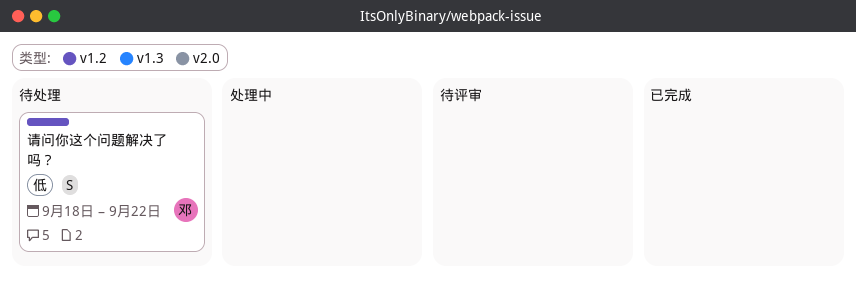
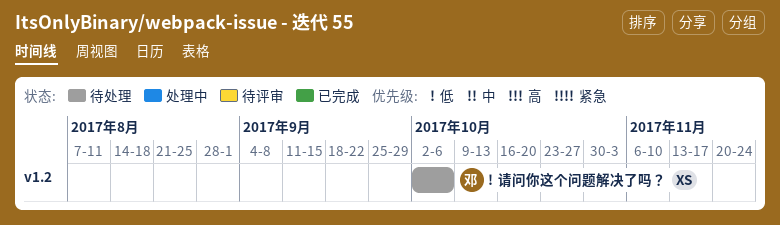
请问你这个问题解决了吗？, estimate: S -> XS
请问你这个问题解决了吗？, start: Sep 18 -> Oct 2
请问你这个问题解决了吗？, due: Sep 22 -> Oct 6

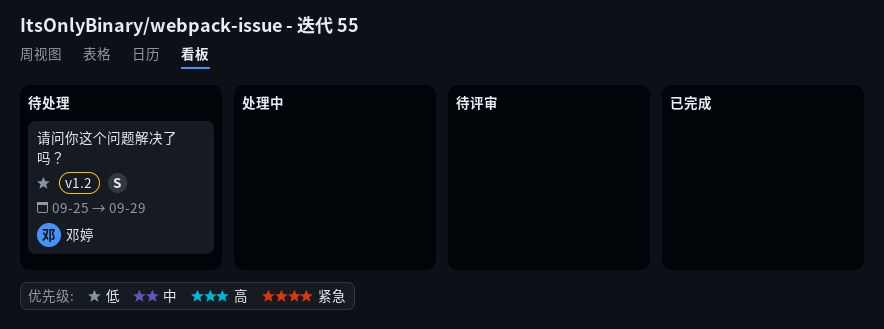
请问你这个问题解决了吗？, estimate: XS -> S
请问你这个问题解决了吗？, start: Oct 2 -> Sep 25
请问你这个问题解决了吗？, due: Oct 6 -> Sep 29

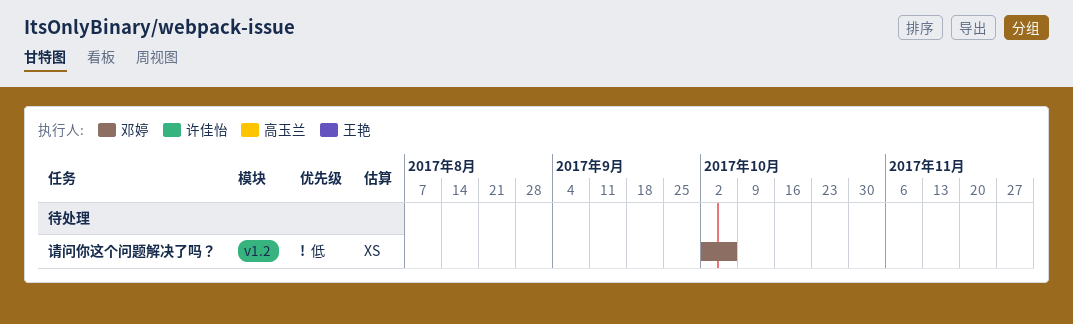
请问你这个问题解决了吗？, estimate: S -> XS
请问你这个问题解决了吗？, start: Sep 25 -> Oct 2
请问你这个问题解决了吗？, due: Sep 29 -> Oct 6

